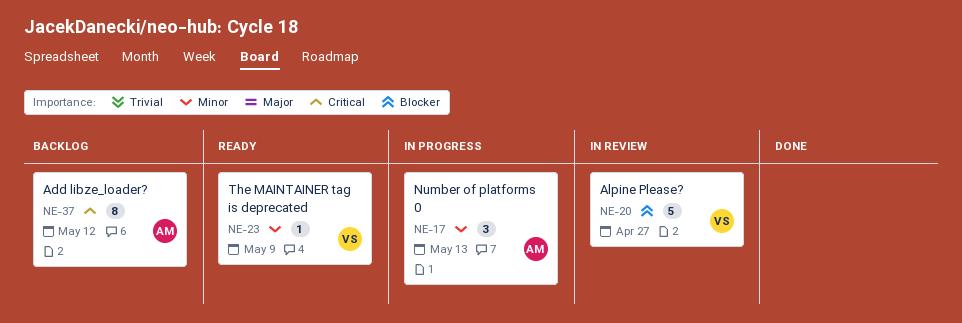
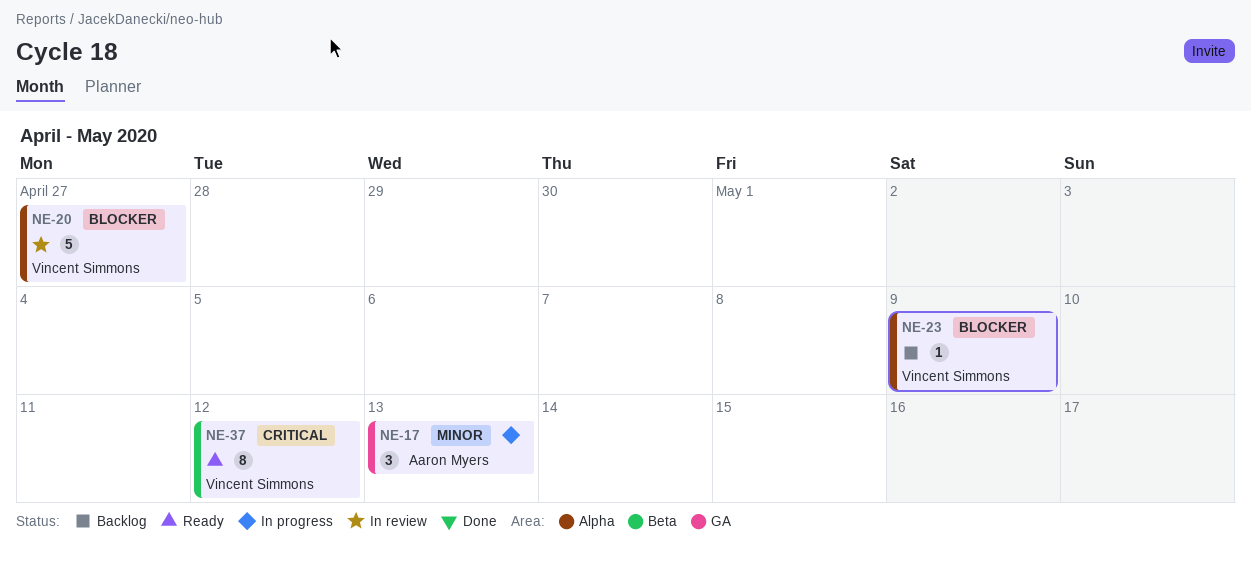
NE-23, status: Ready -> Backlog
NE-23, priority: Minor -> Blocker
NE-37, status: Backlog -> Ready
NE-37, owner: Aaron Myers -> Vincent Simmons

